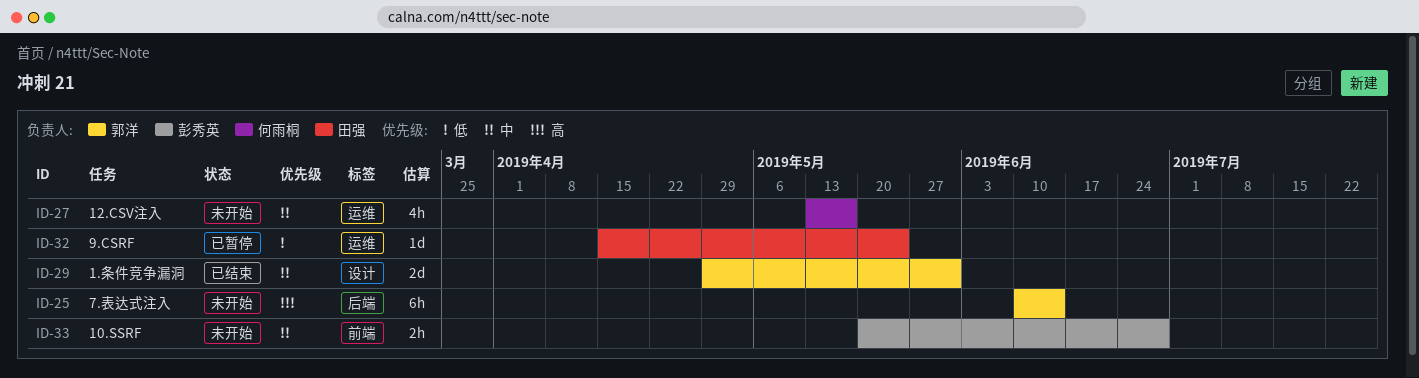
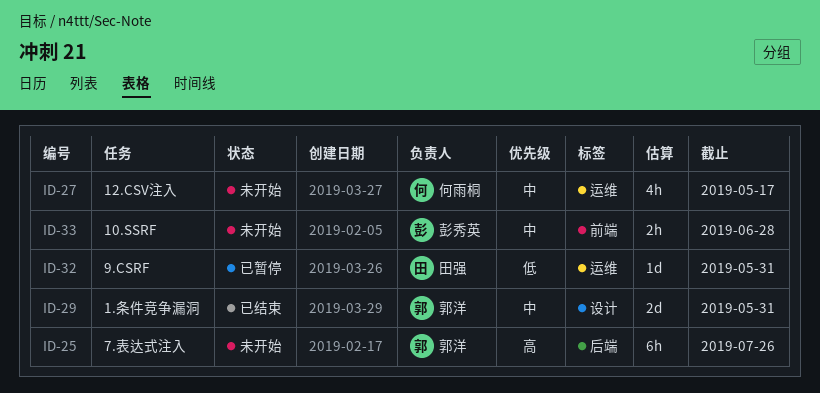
ID-25, due: Jun 14 -> Jul 26
ID-32, due: May 24 -> May 31

